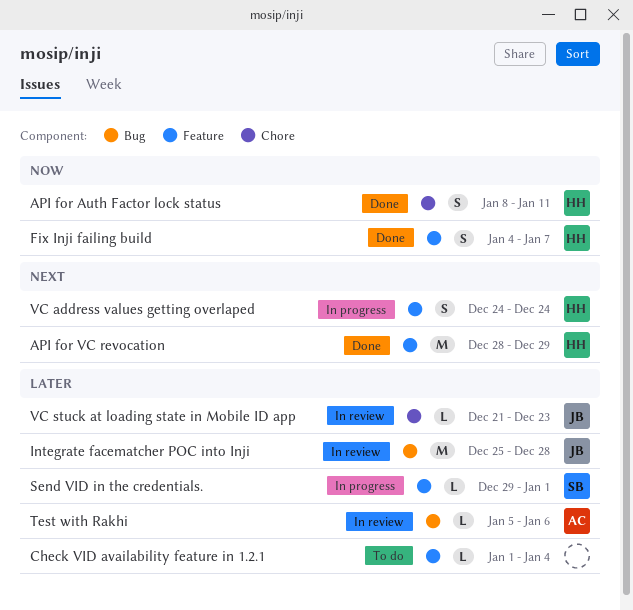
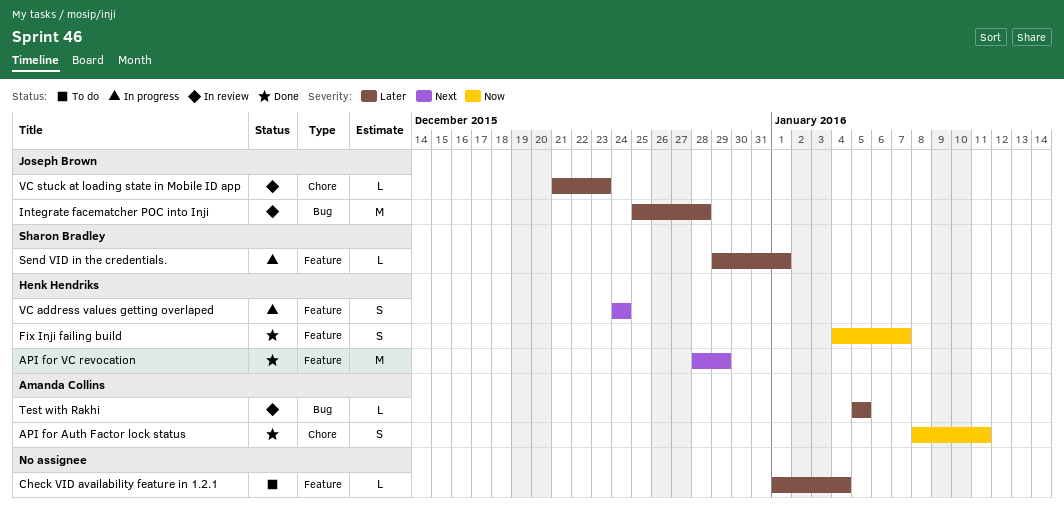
API for Auth Factor lock status, owner: Henk Hendriks -> Amanda Collins
Test with Rakhi, due: Jan 6 -> Jan 5

